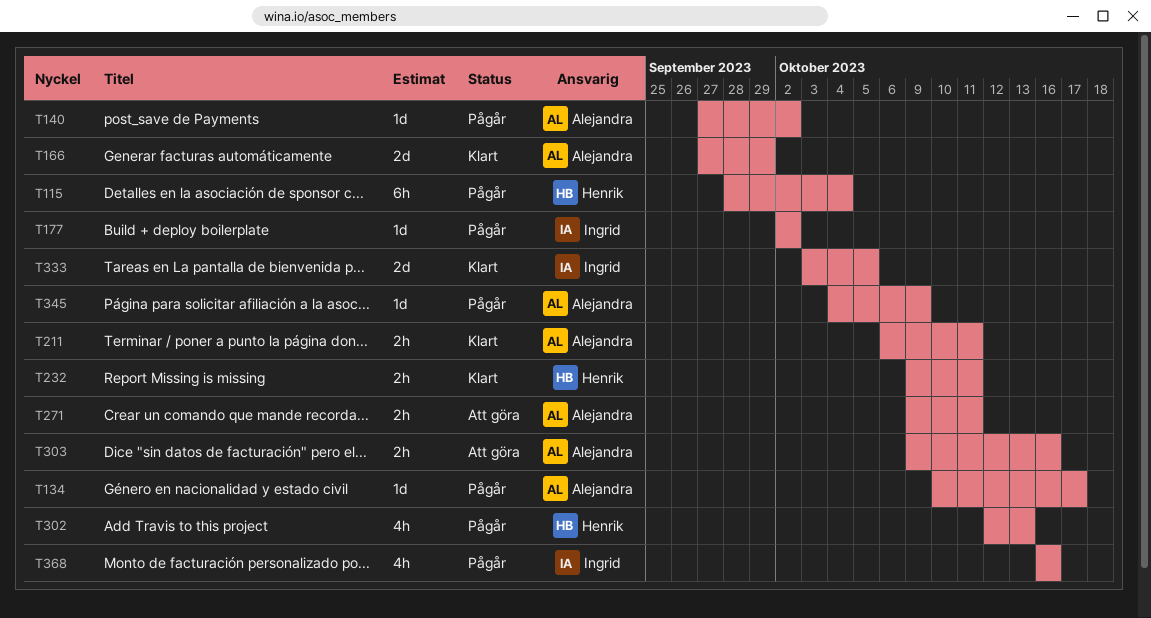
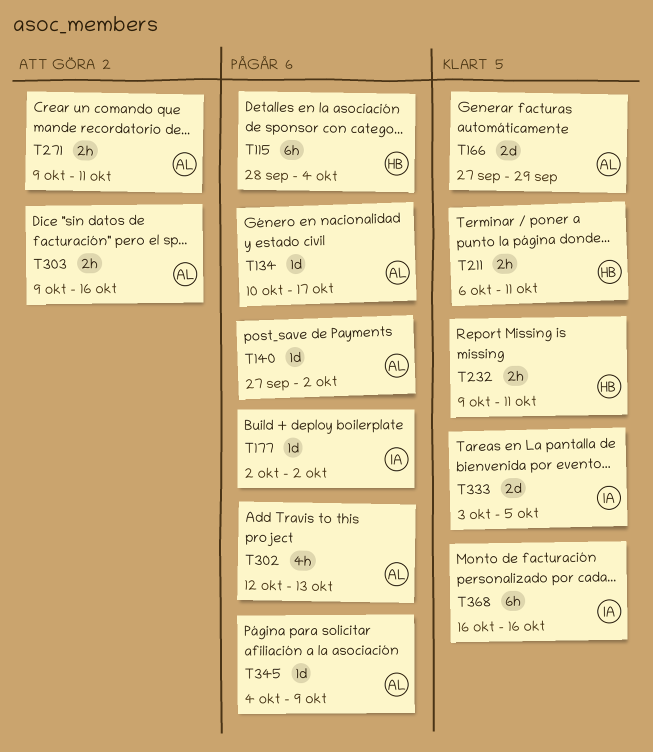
T211, owner: Alejandra -> Henrik
T302, owner: Henrik -> Alejandra
T368, status: Pågår -> Klart
T368, estimate: 4h -> 6h

